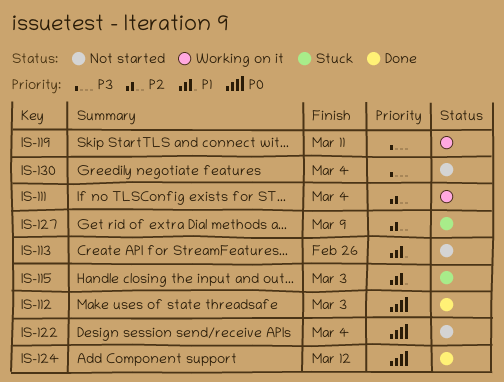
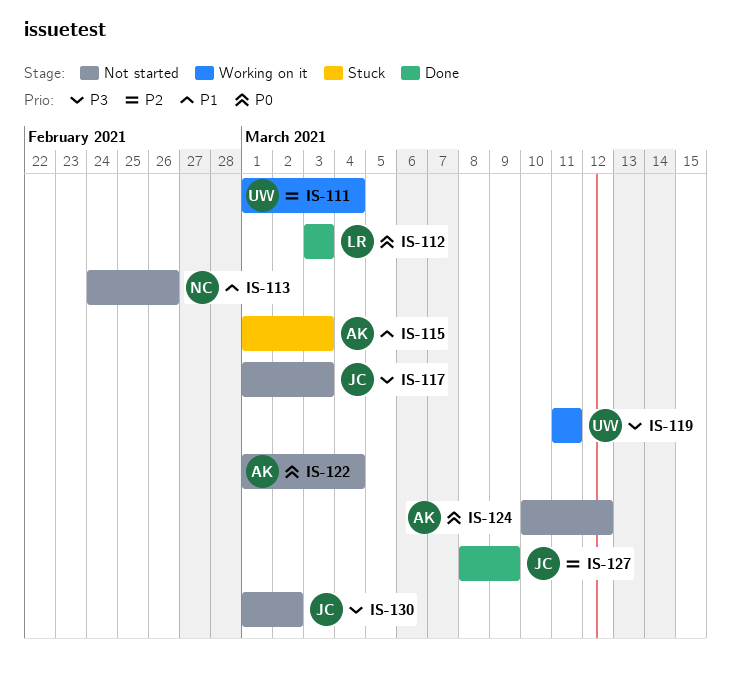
IS-117: none -> present
IS-124, status: Done -> Not started
IS-127, status: Stuck -> Done
IS-130, due: Mar 4 -> Mar 2

